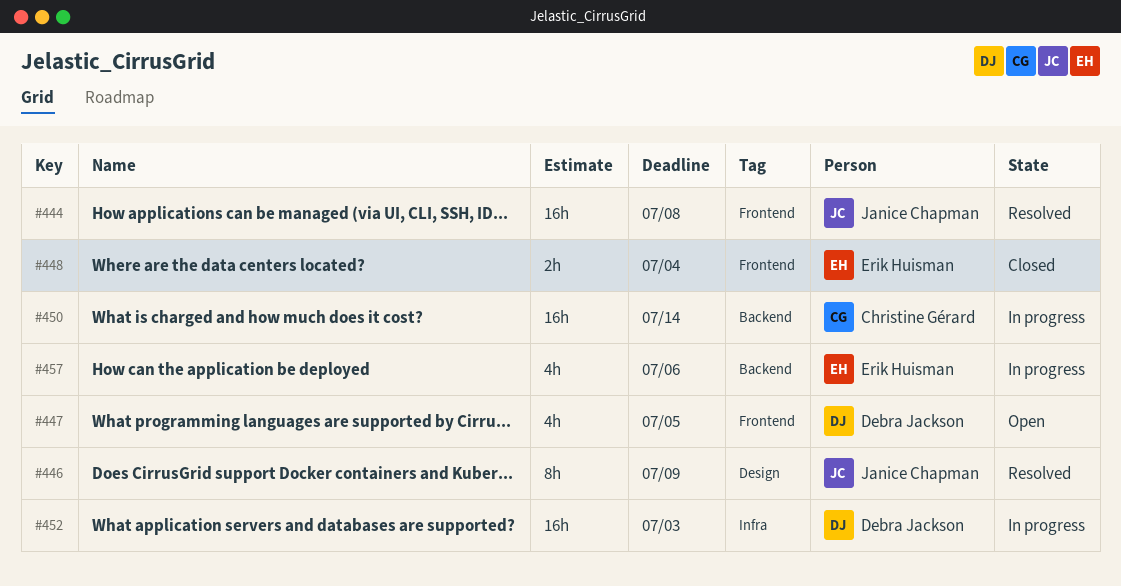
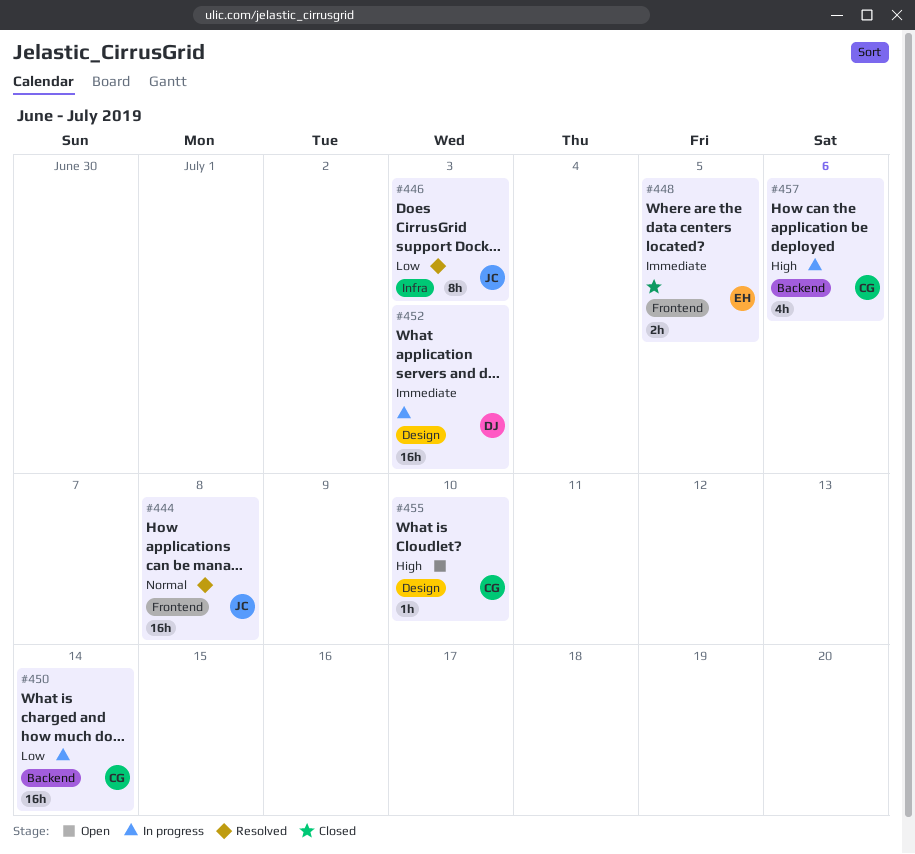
#446, label: Design -> Infra
#446, due: Jul 9 -> Jul 3
#447: present -> none
#448, due: Jul 4 -> Jul 5
#452, label: Infra -> Design
#455: none -> present
#457, owner: Erik Huisman -> Christine Gérard

